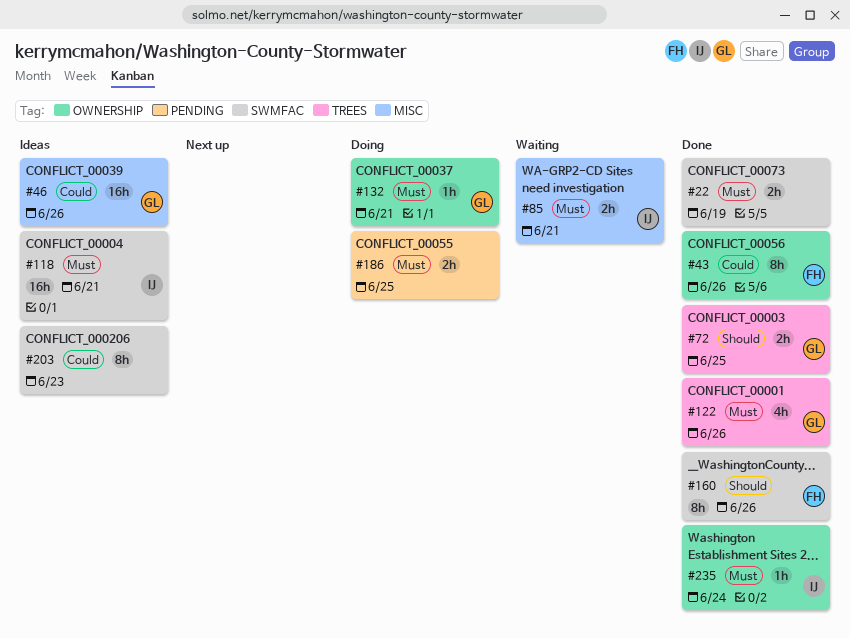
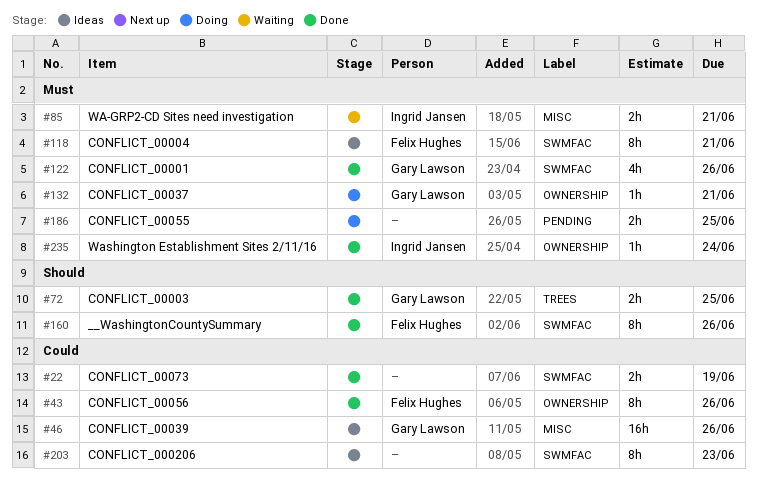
#22, priority: Must -> Could
#118, owner: Ingrid Jansen -> Felix Hughes
#118, estimate: 16h -> 8h
#122, label: TREES -> SWMFAC

